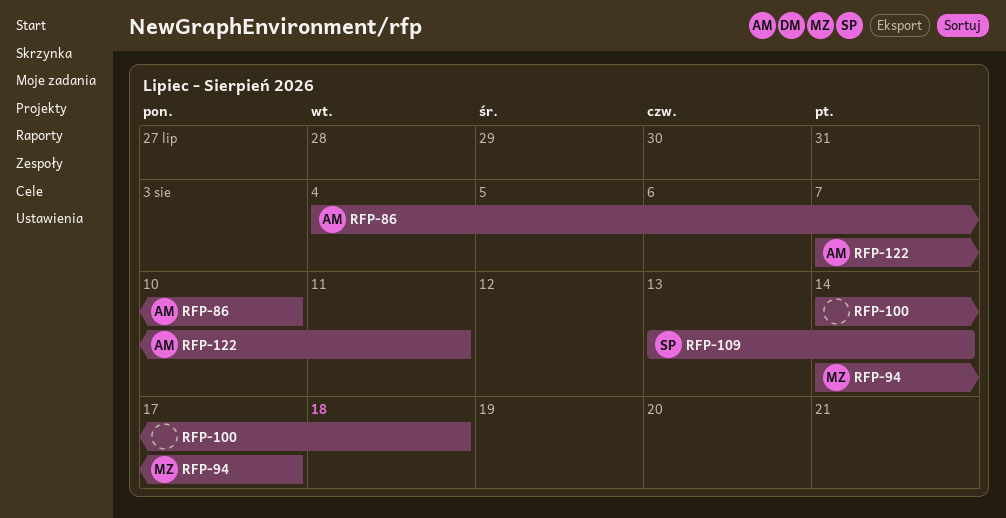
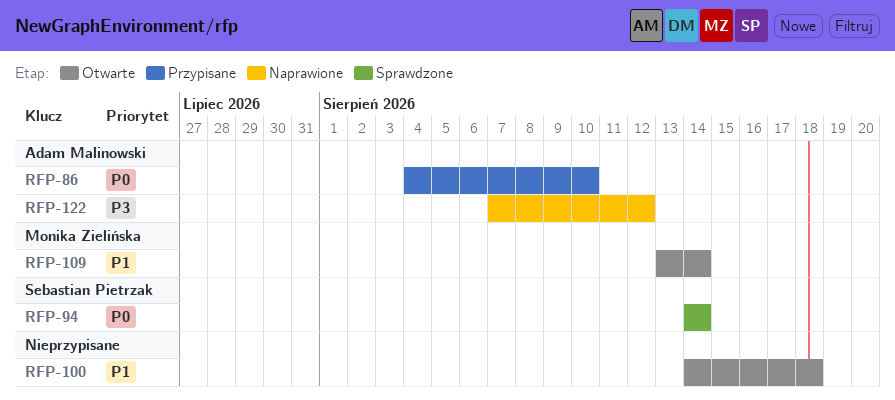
RFP-94, owner: Monika Zielińska -> Sebastian Pietrzak
RFP-94, due: Aug 17 -> Aug 14
RFP-109, owner: Sebastian Pietrzak -> Monika Zielińska
RFP-122, due: Aug 11 -> Aug 12

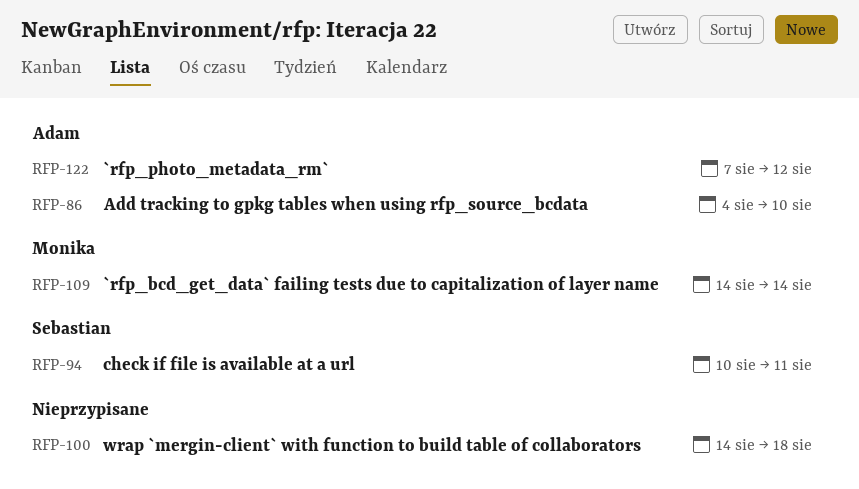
RFP-94, start: Aug 14 -> Aug 10
RFP-94, due: Aug 14 -> Aug 11
RFP-109, start: Aug 13 -> Aug 14

